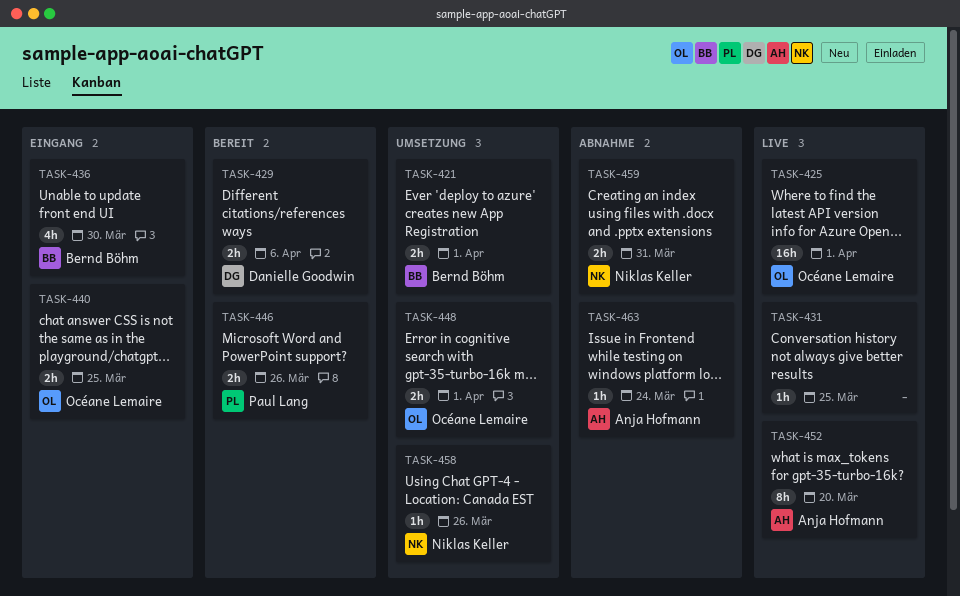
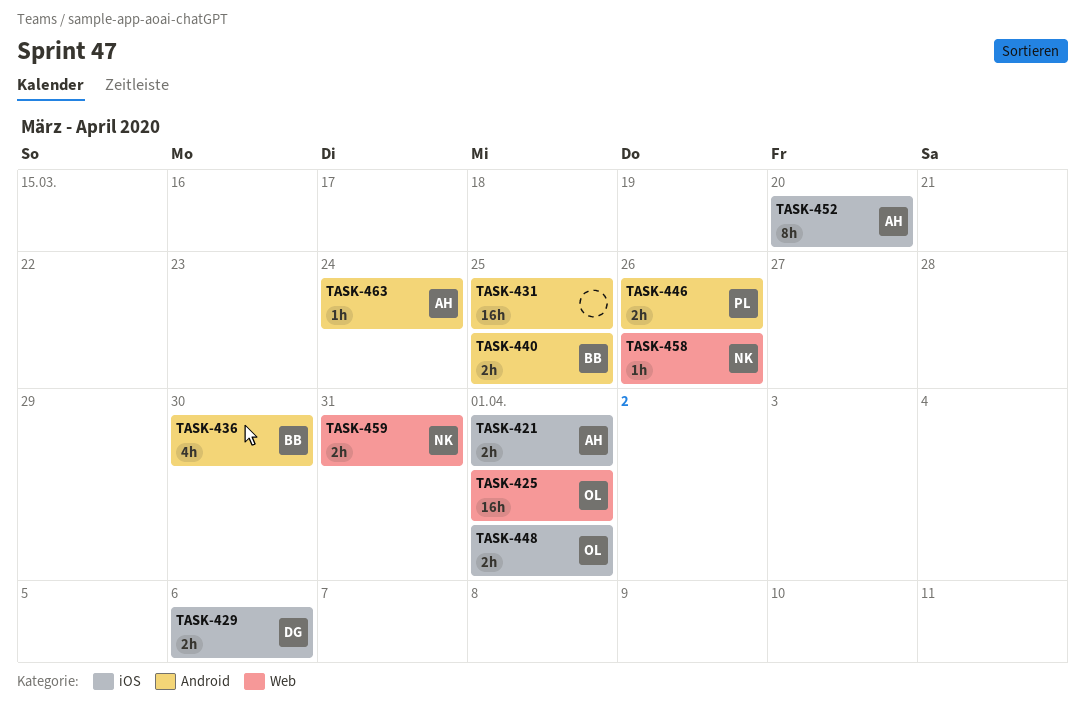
TASK-421, owner: Bernd Böhm -> Anja Hofmann
TASK-431, estimate: 1h -> 16h
TASK-440, owner: Océane Lemaire -> Bernd Böhm

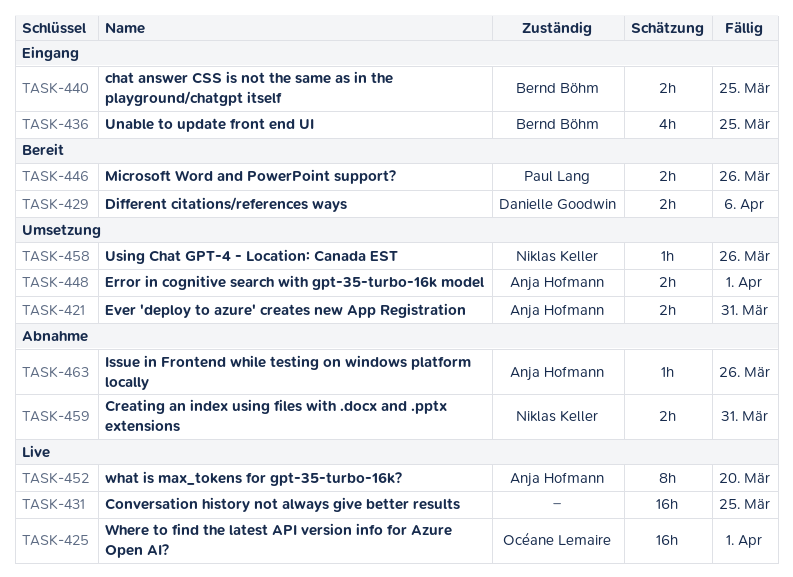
TASK-421, due: Apr 1 -> Mar 31
TASK-436, due: Mar 30 -> Mar 25
TASK-448, owner: Océane Lemaire -> Anja Hofmann
TASK-463, due: Mar 24 -> Mar 26

